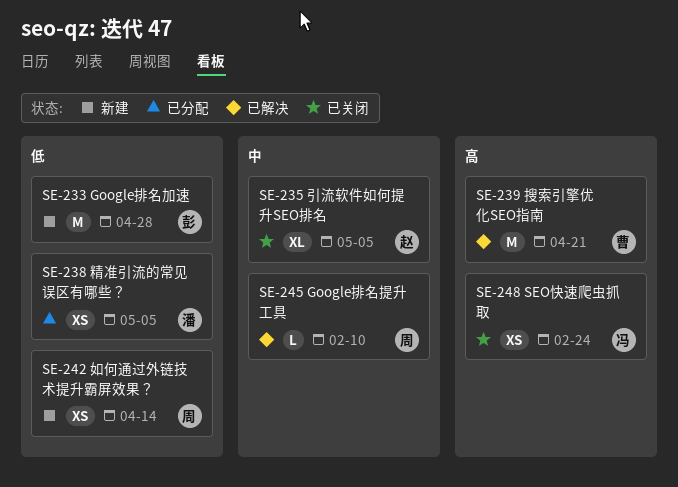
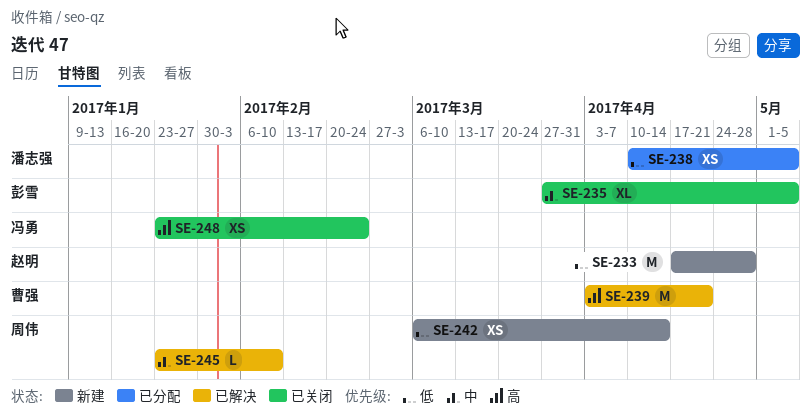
SE-233, owner: 彭雪 -> 赵明
SE-235, owner: 赵明 -> 彭雪

